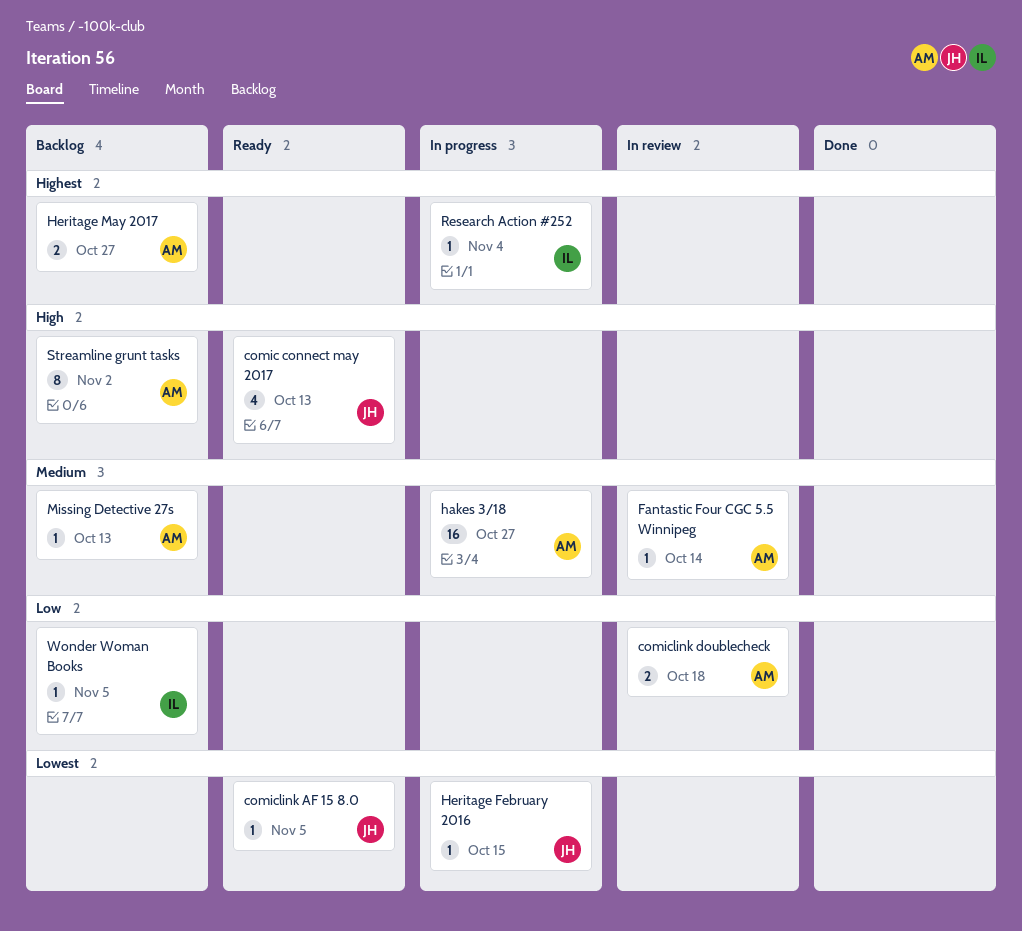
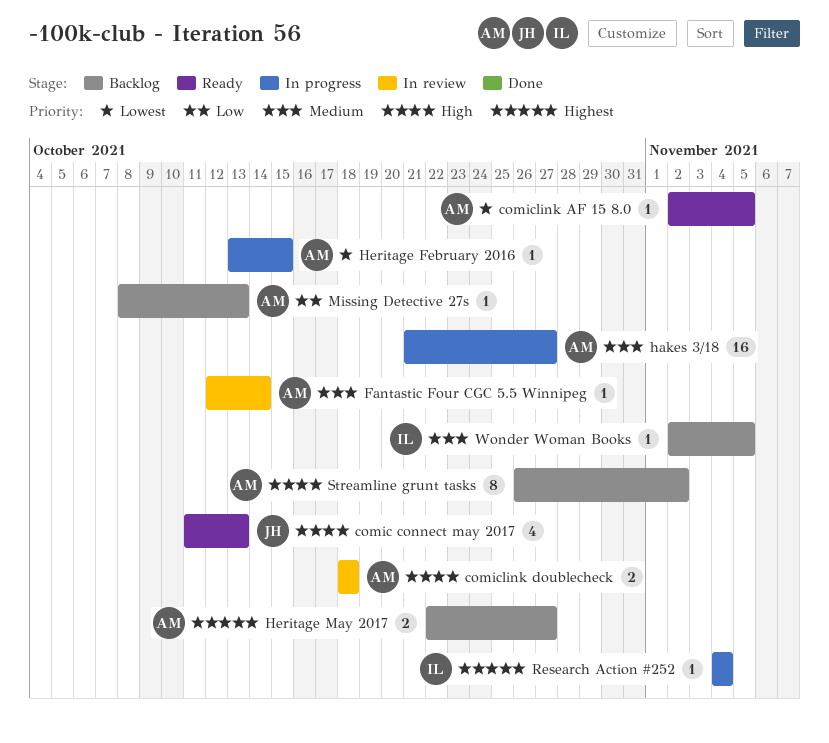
comiclink AF 15 8.0, owner: JH -> AM
comiclink doublecheck, priority: Low -> High
Heritage February 2016, owner: JH -> AM
Missing Detective 27s, priority: Medium -> Low
Wonder Woman Books, priority: Low -> Medium

